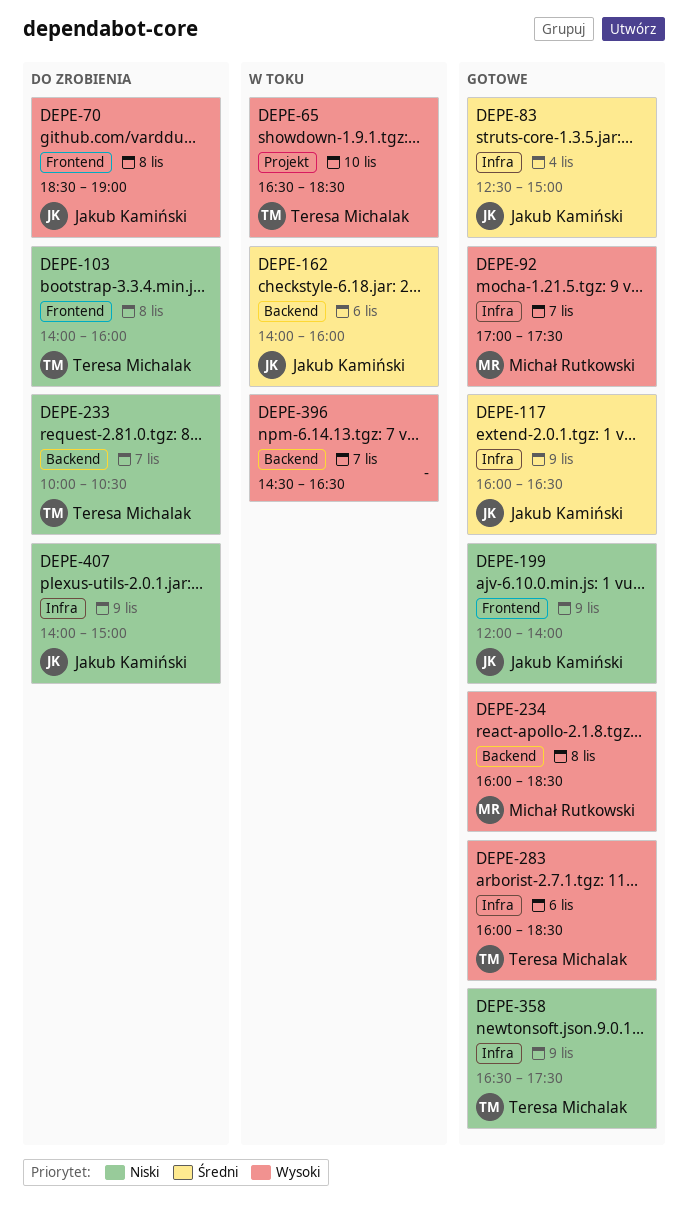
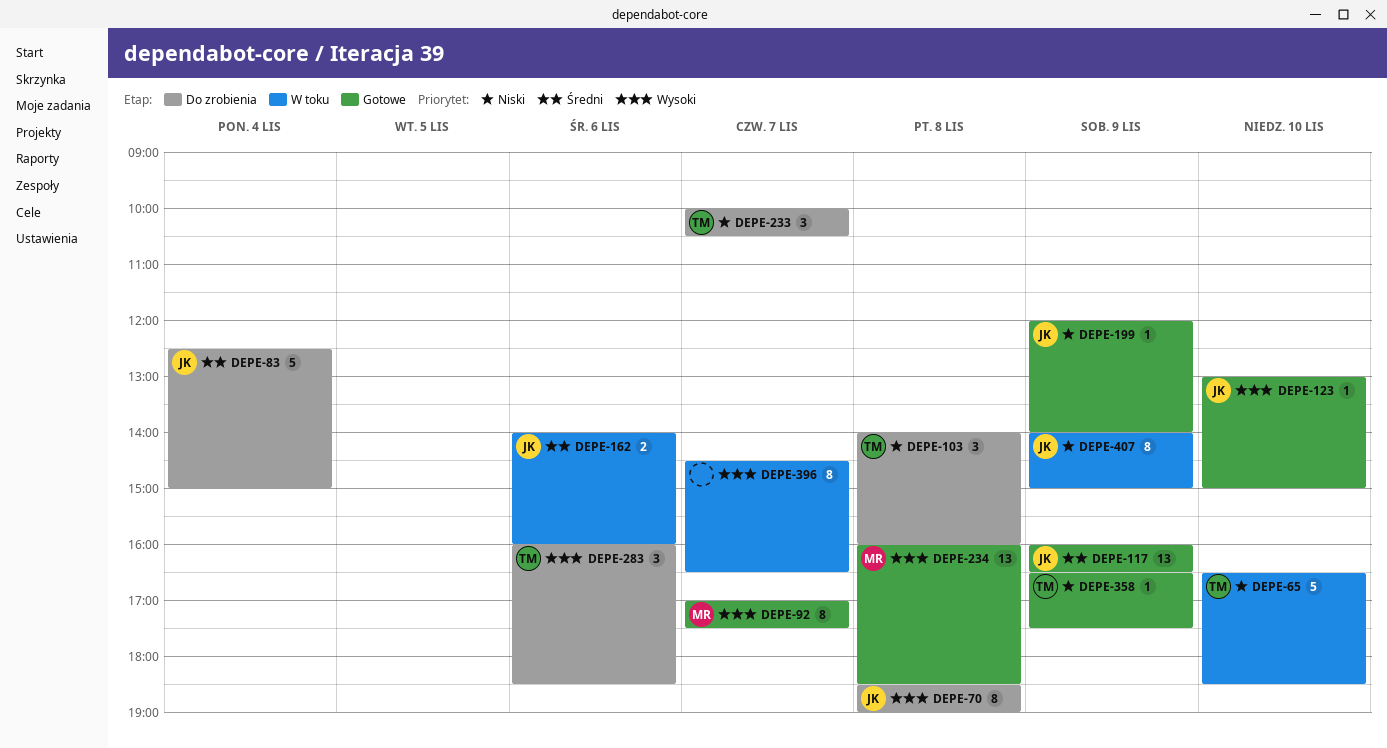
DEPE-65, priority: Wysoki -> Niski
DEPE-83, status: Gotowe -> Do zrobienia
DEPE-123: none -> present
DEPE-283, status: Gotowe -> Do zrobienia
DEPE-407, status: Do zrobienia -> W toku

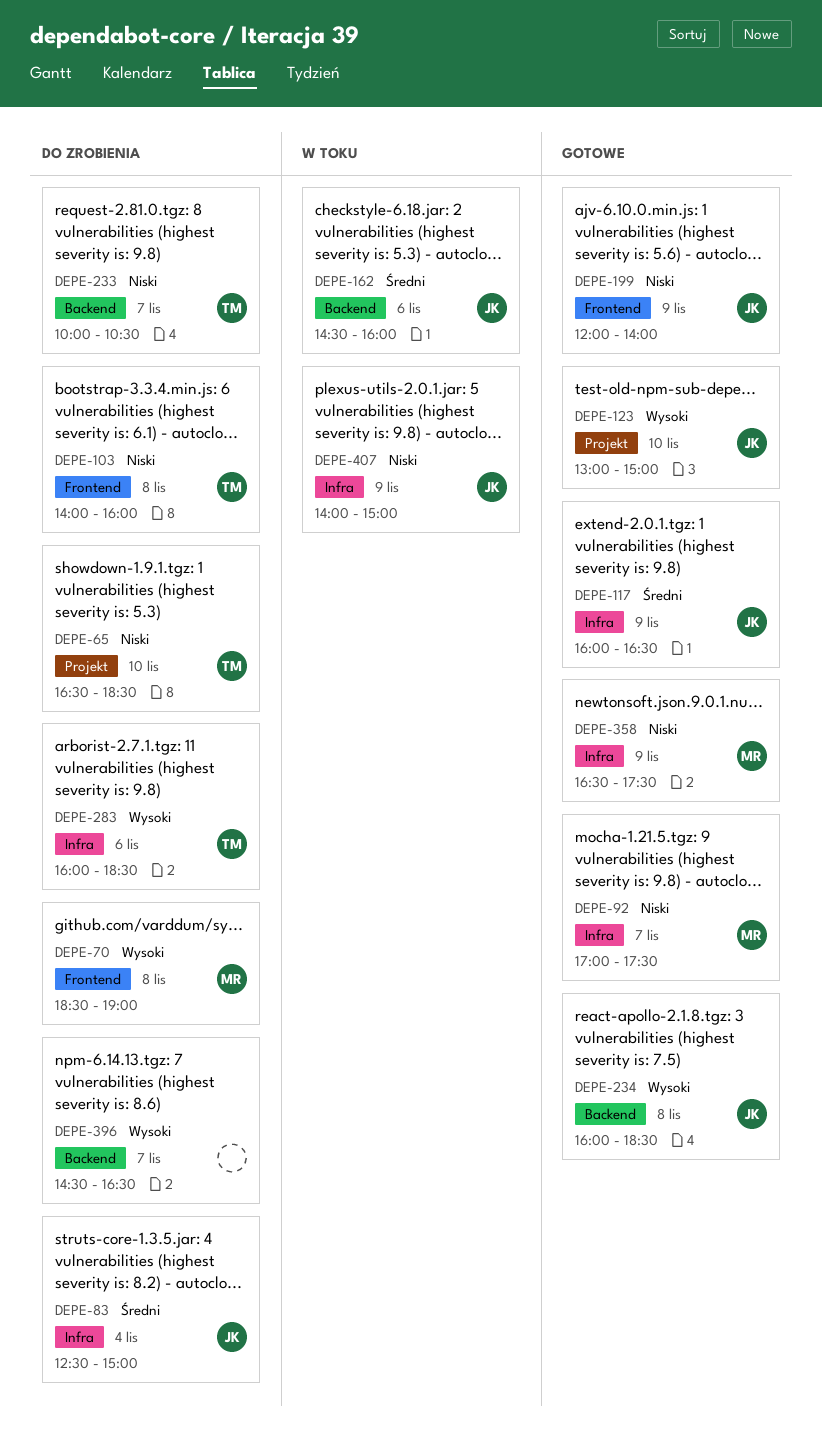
DEPE-65, status: W toku -> Do zrobienia
DEPE-70, owner: JK -> MR
DEPE-92, priority: Wysoki -> Niski
DEPE-162, begins: 14:00 -> 14:30
DEPE-234, owner: MR -> JK
DEPE-358, owner: TM -> MR
DEPE-396, status: W toku -> Do zrobienia

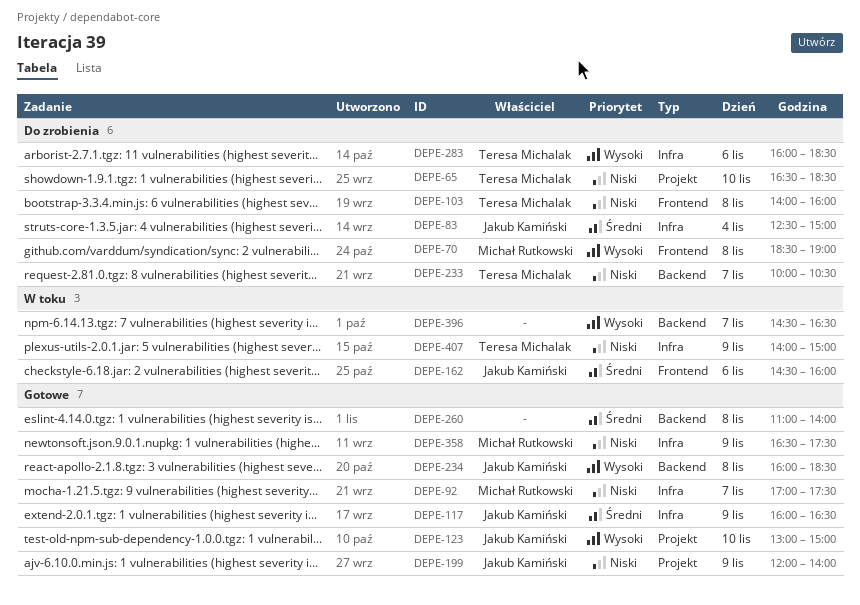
DEPE-162, label: Backend -> Frontend
DEPE-199, label: Frontend -> Projekt
DEPE-260: none -> present
DEPE-396, status: Do zrobienia -> W toku
DEPE-407, owner: Jakub Kamiński -> Teresa Michalak

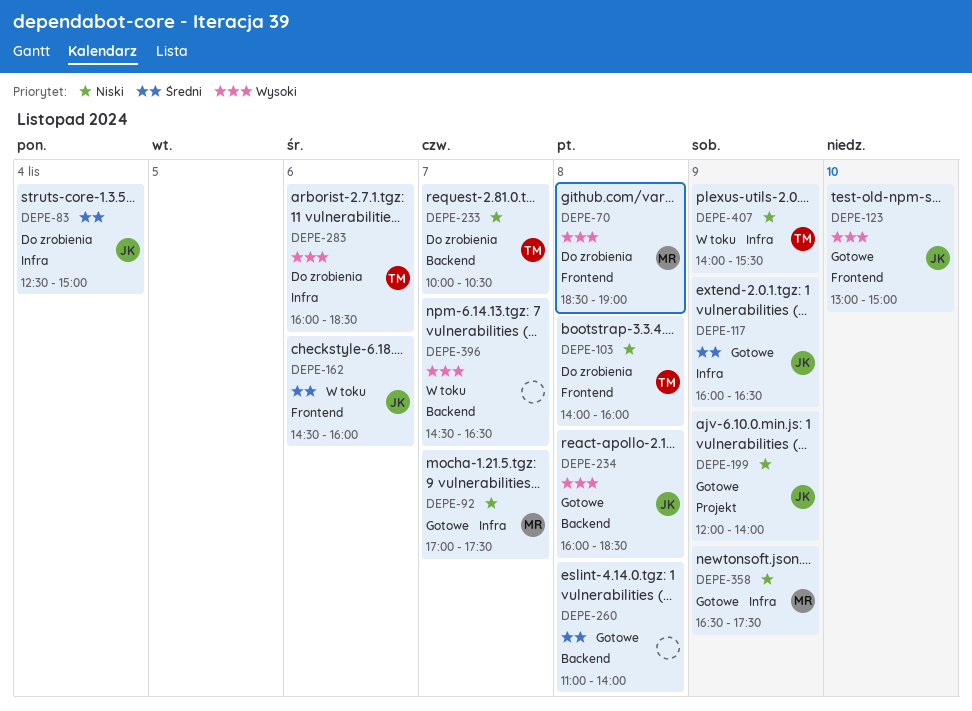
DEPE-65: present -> none
DEPE-123, label: Projekt -> Frontend
DEPE-407, ends: 15:00 -> 15:30

